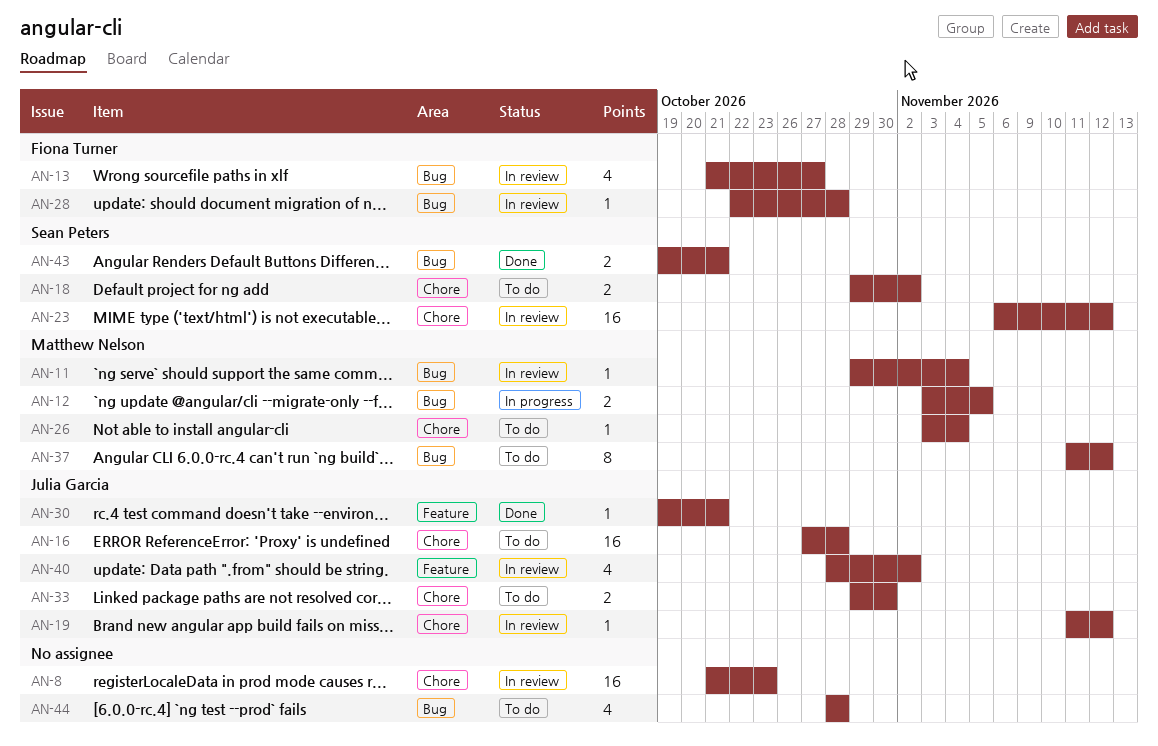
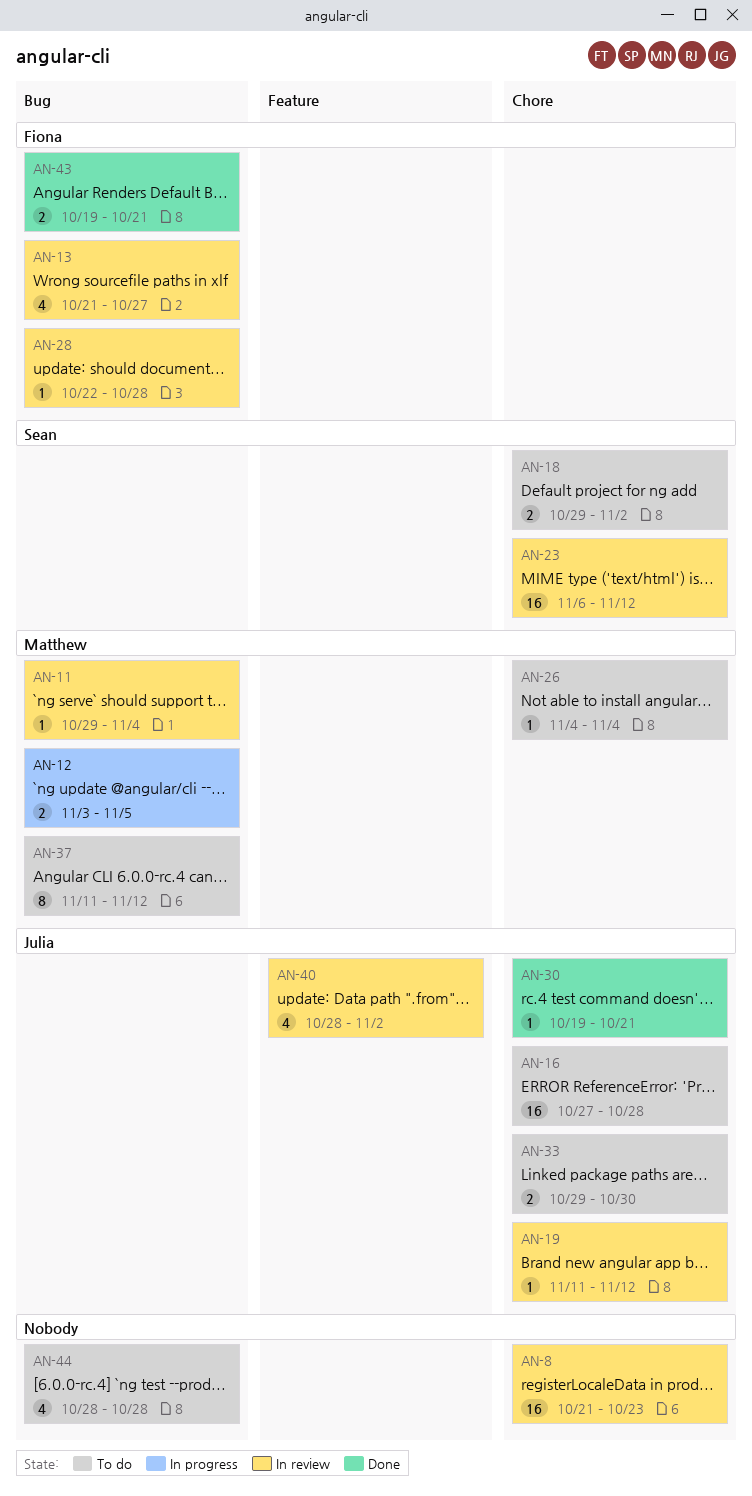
AN-26, start: Nov 3 -> Nov 4
AN-30, label: Feature -> Chore
AN-43, owner: Sean Peters -> Fiona Turner

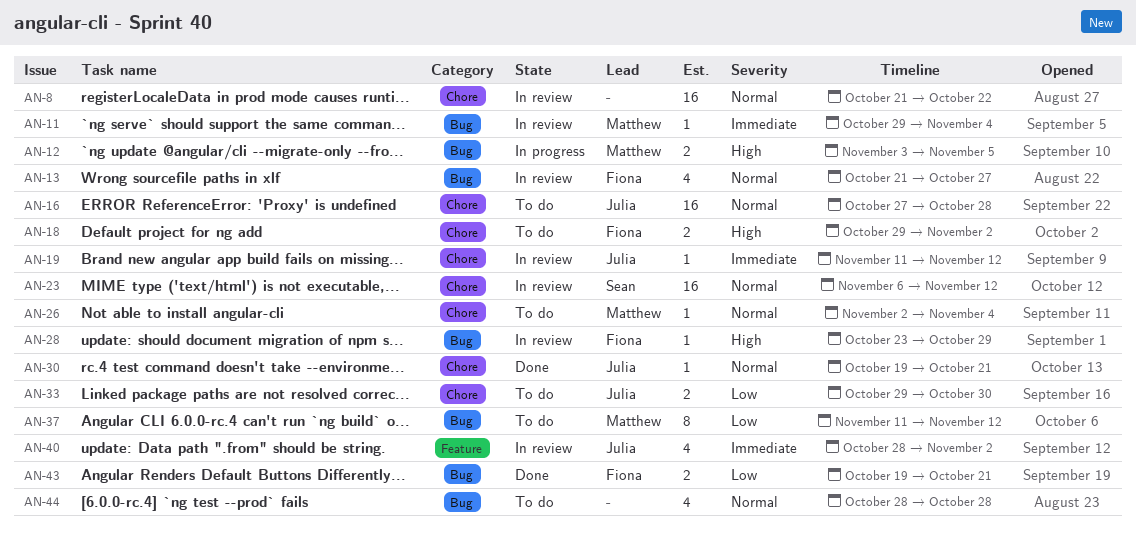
AN-8, due: Oct 23 -> Oct 22
AN-18, owner: Sean -> Fiona
AN-26, start: Nov 4 -> Nov 2
AN-28, start: Oct 22 -> Oct 23
AN-28, due: Oct 28 -> Oct 29

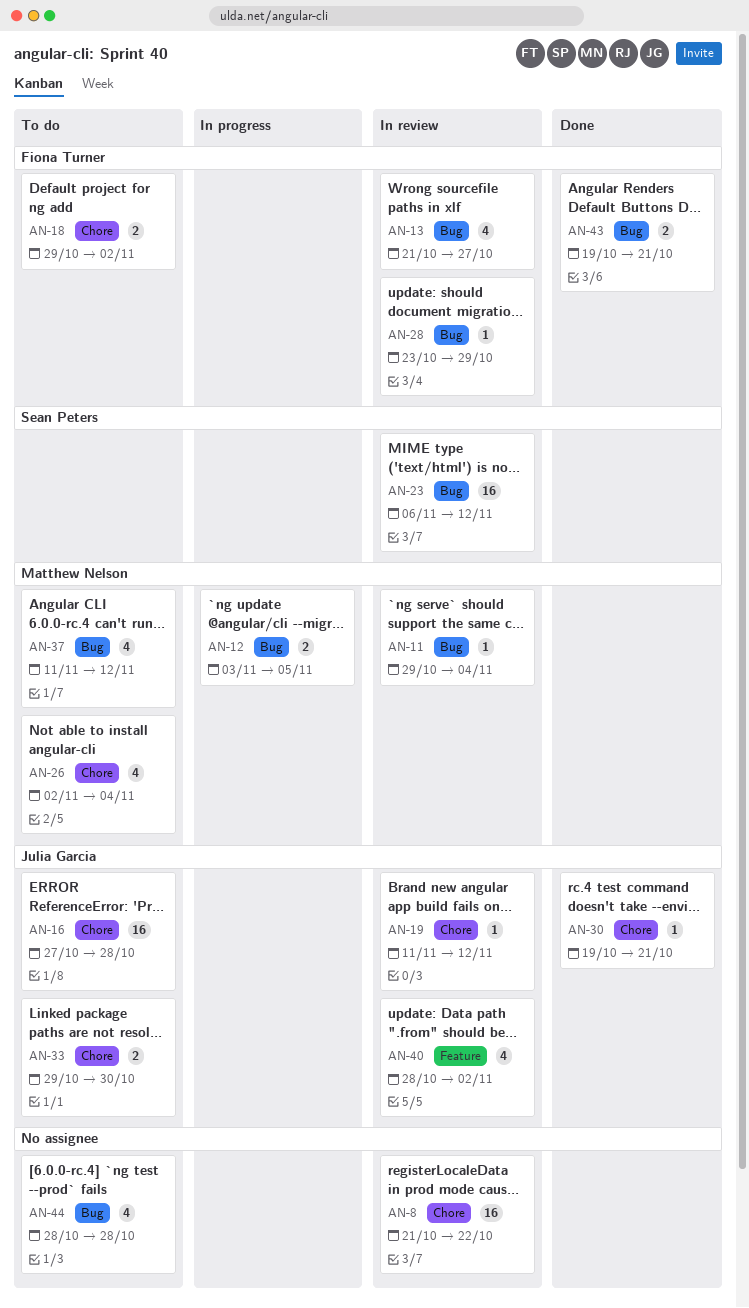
AN-23, label: Chore -> Bug
AN-26, estimate: 1 -> 4
AN-37, estimate: 8 -> 4

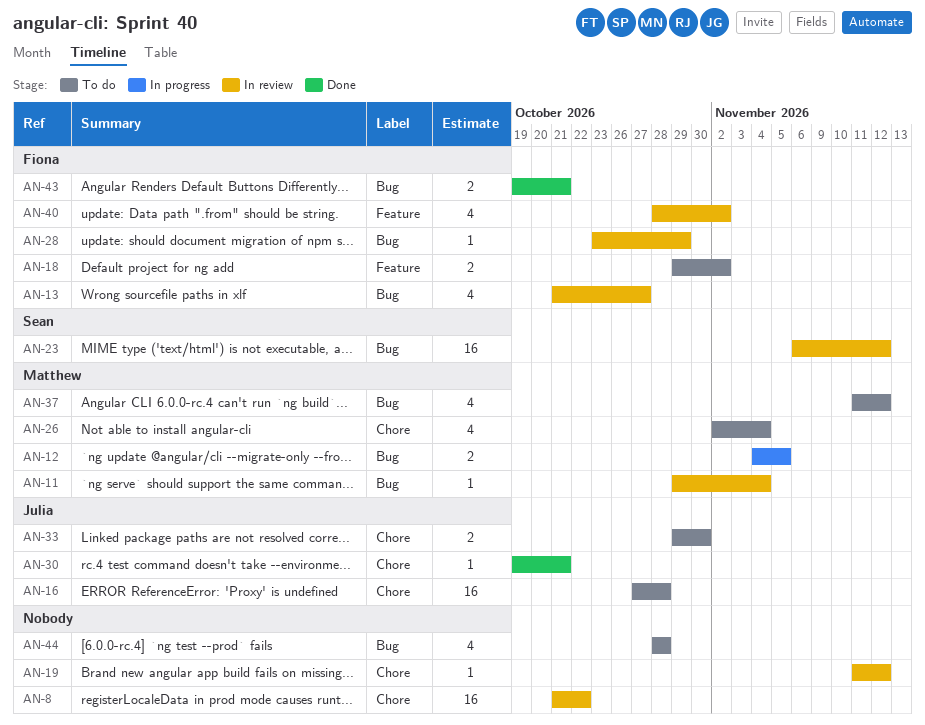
AN-12, start: Nov 3 -> Nov 4
AN-18, label: Chore -> Feature
AN-19, owner: Julia Garcia -> none
AN-40, owner: Julia Garcia -> Fiona Turner

